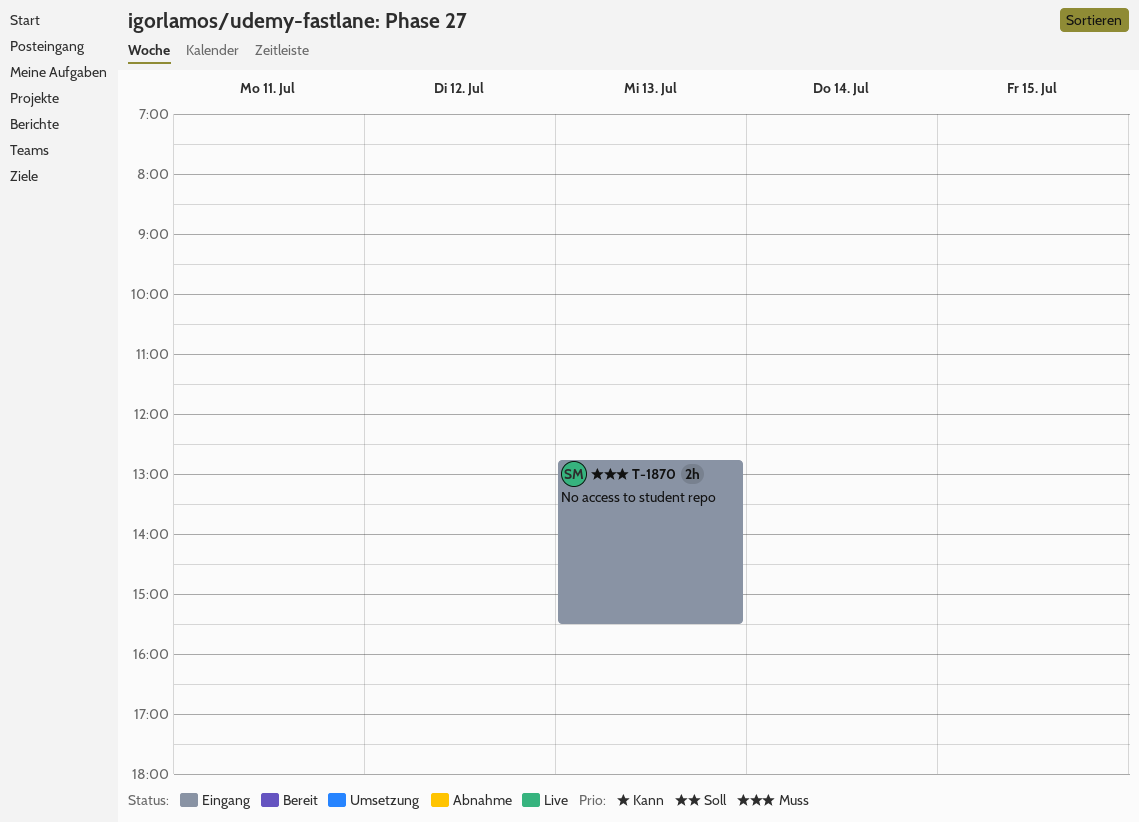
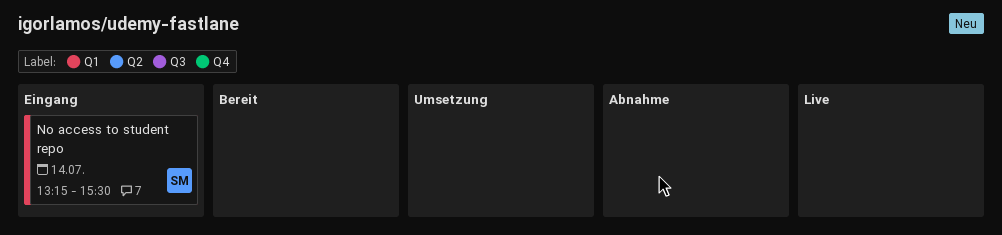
No access to student repo, day: Jul 13 -> Jul 14
No access to student repo, begins: 12:45 -> 13:15

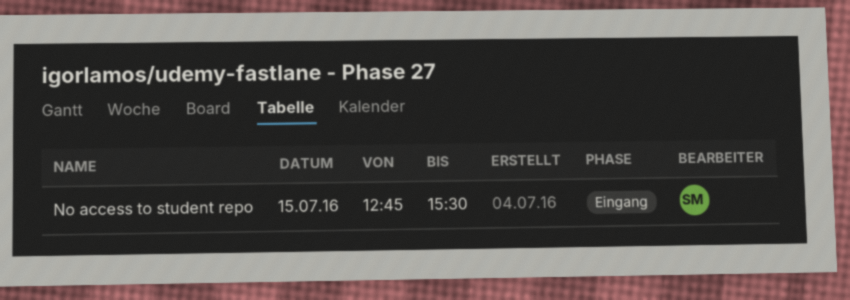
No access to student repo, day: Jul 14 -> Jul 15
No access to student repo, begins: 13:15 -> 12:45

